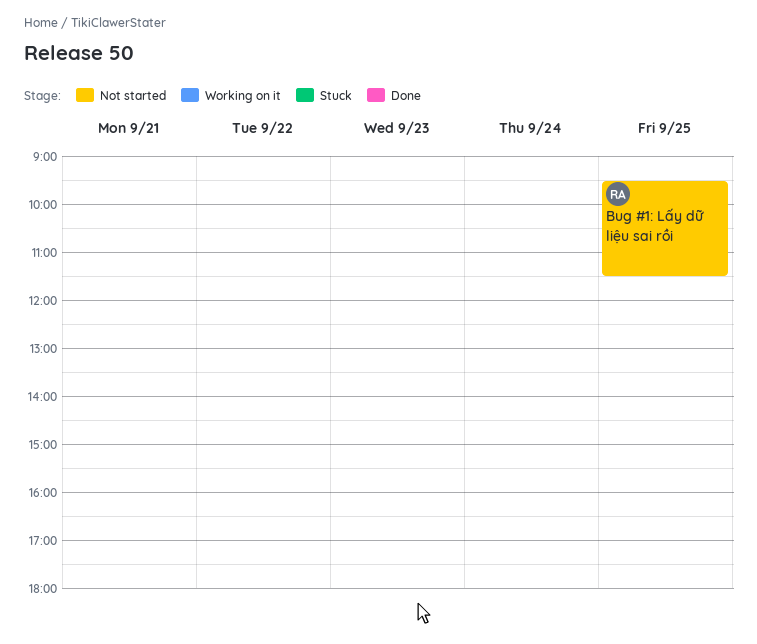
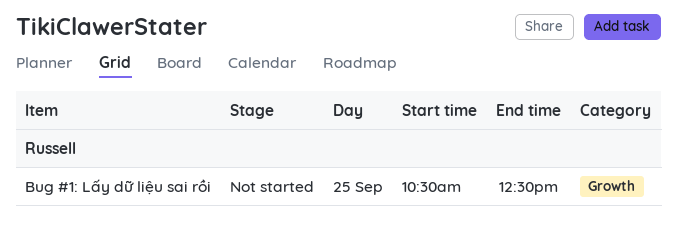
Bug #1: Lấy dữ liệu sai rồi, begins: 09:30 -> 10:30
Bug #1: Lấy dữ liệu sai rồi, ends: 11:30 -> 12:30

